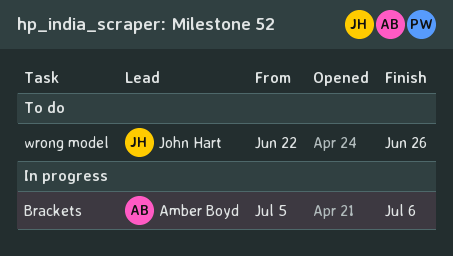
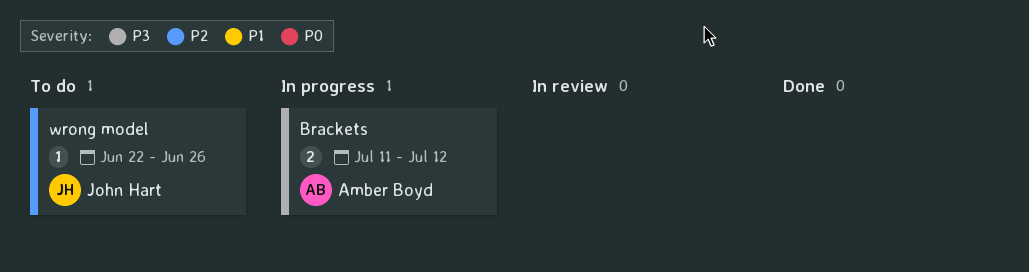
Brackets, start: Jul 5 -> Jul 11
Brackets, due: Jul 6 -> Jul 12

